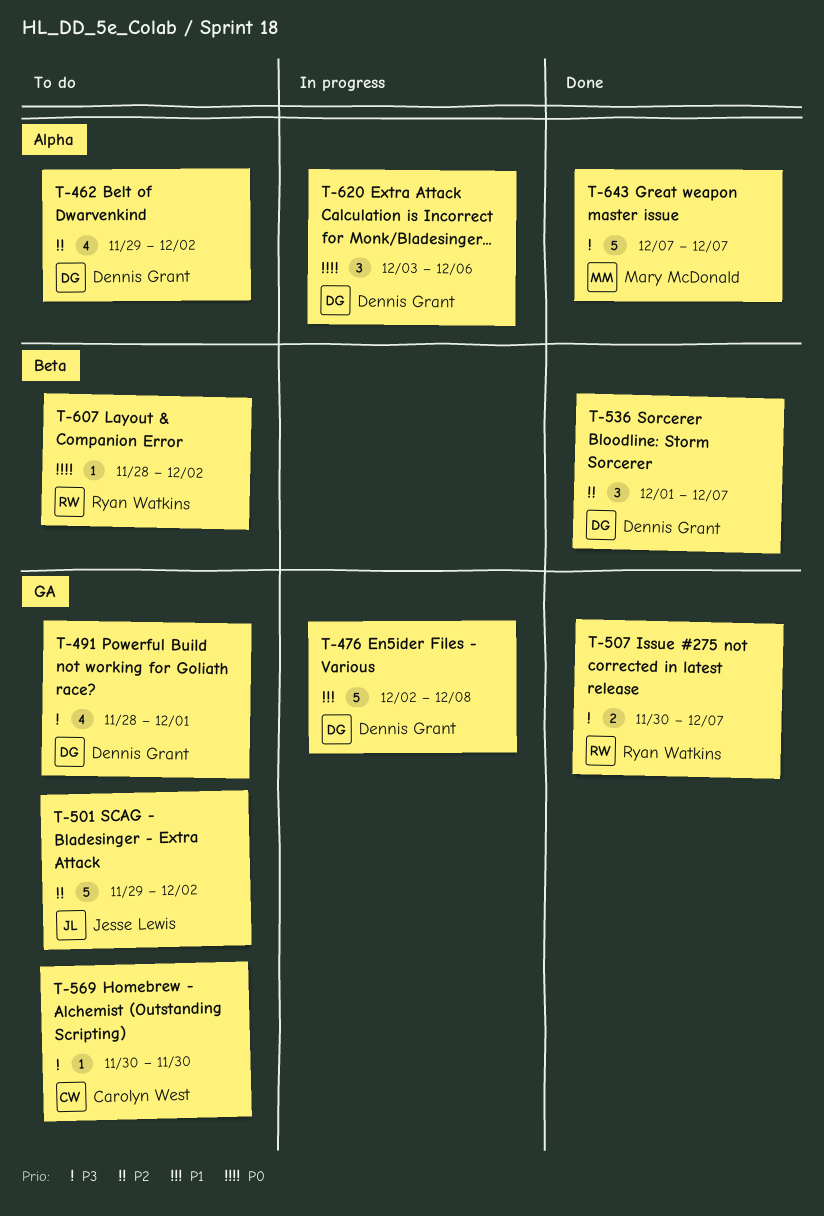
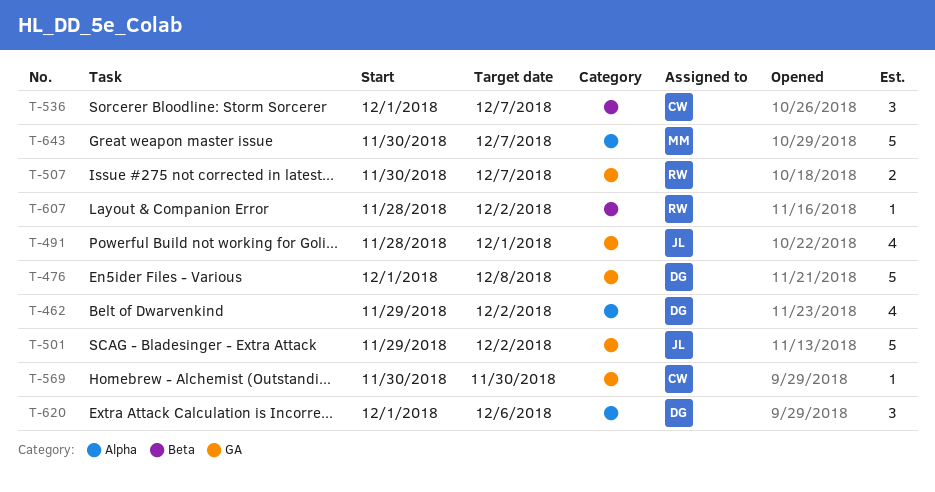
T-476, start: Dec 2 -> Dec 1
T-491, owner: Dennis Grant -> Jesse Lewis
T-536, owner: Dennis Grant -> Carolyn West
T-620, start: Dec 3 -> Dec 1
T-643, start: Dec 7 -> Nov 30

